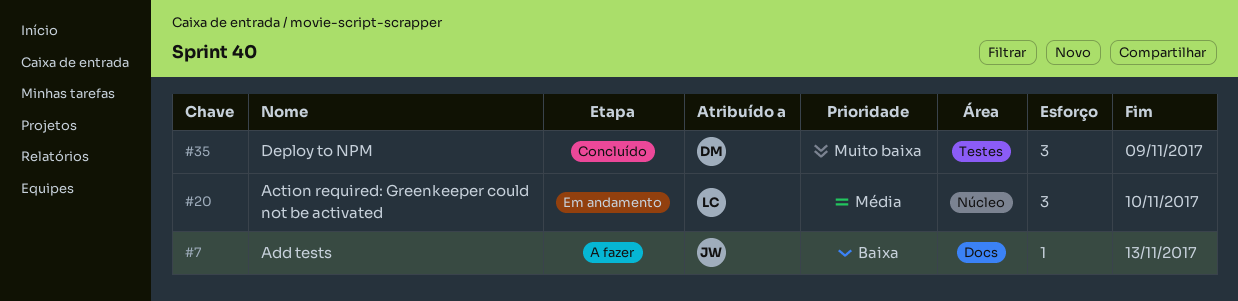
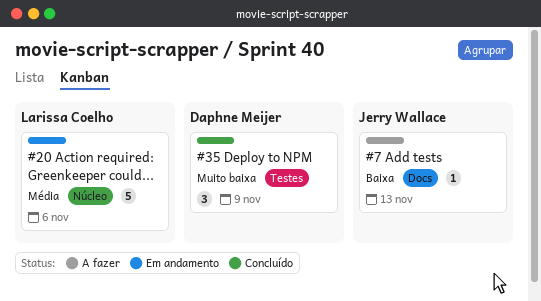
#20, estimate: 3 -> 5
#20, due: Nov 10 -> Nov 6

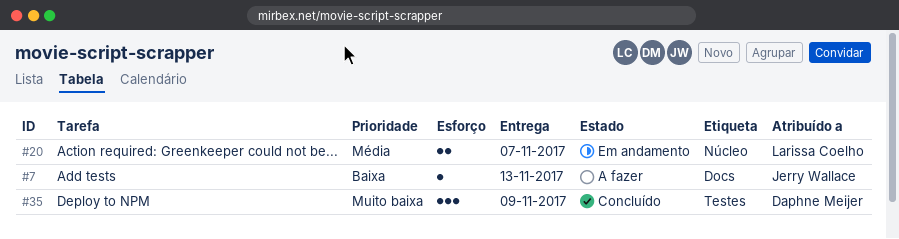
#20, estimate: 5 -> 2
#20, due: Nov 6 -> Nov 7

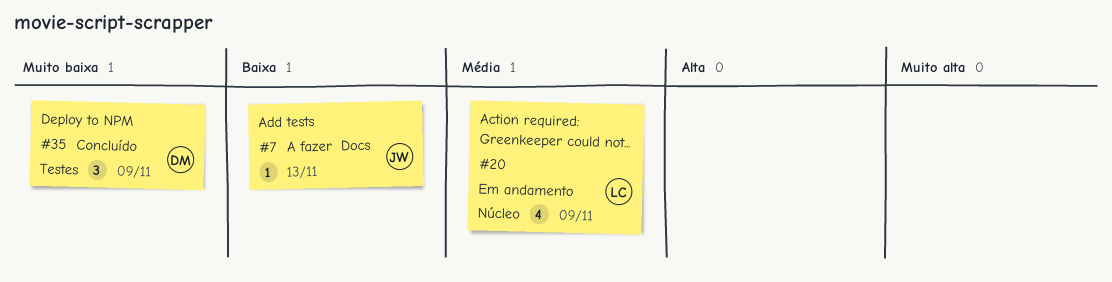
#20, estimate: 2 -> 4
#20, due: Nov 7 -> Nov 9

